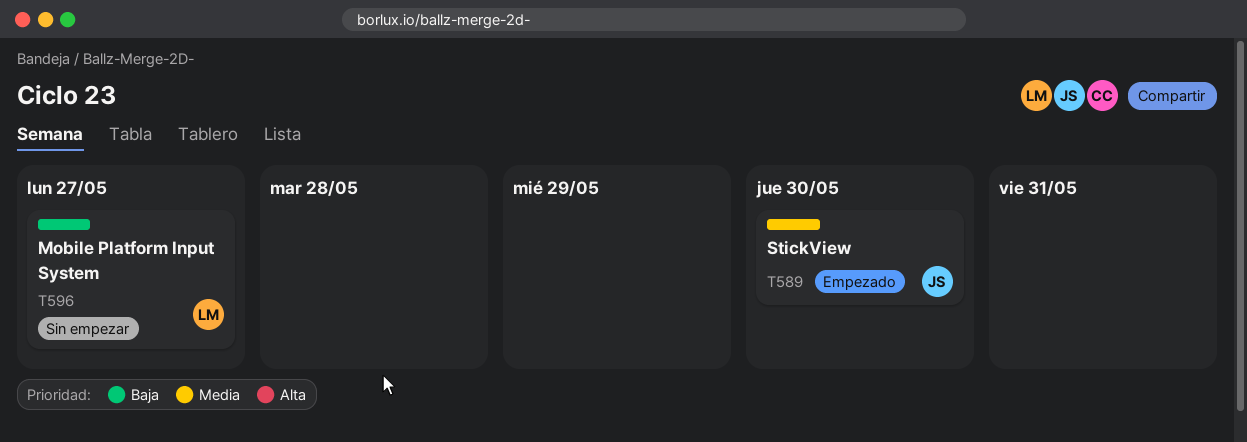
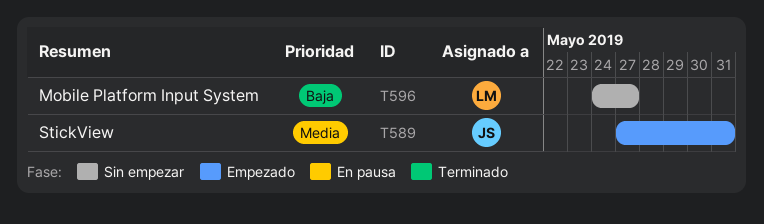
T589, due: May 30 -> May 31

